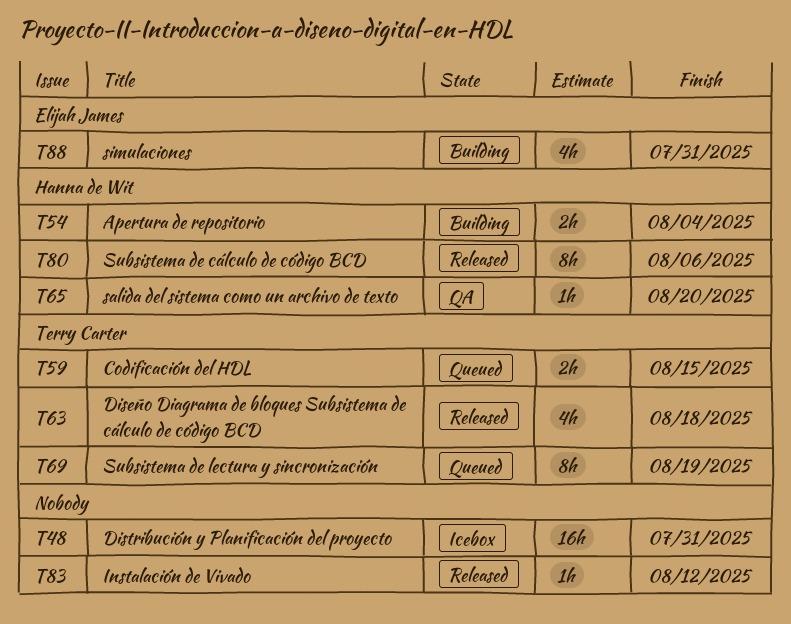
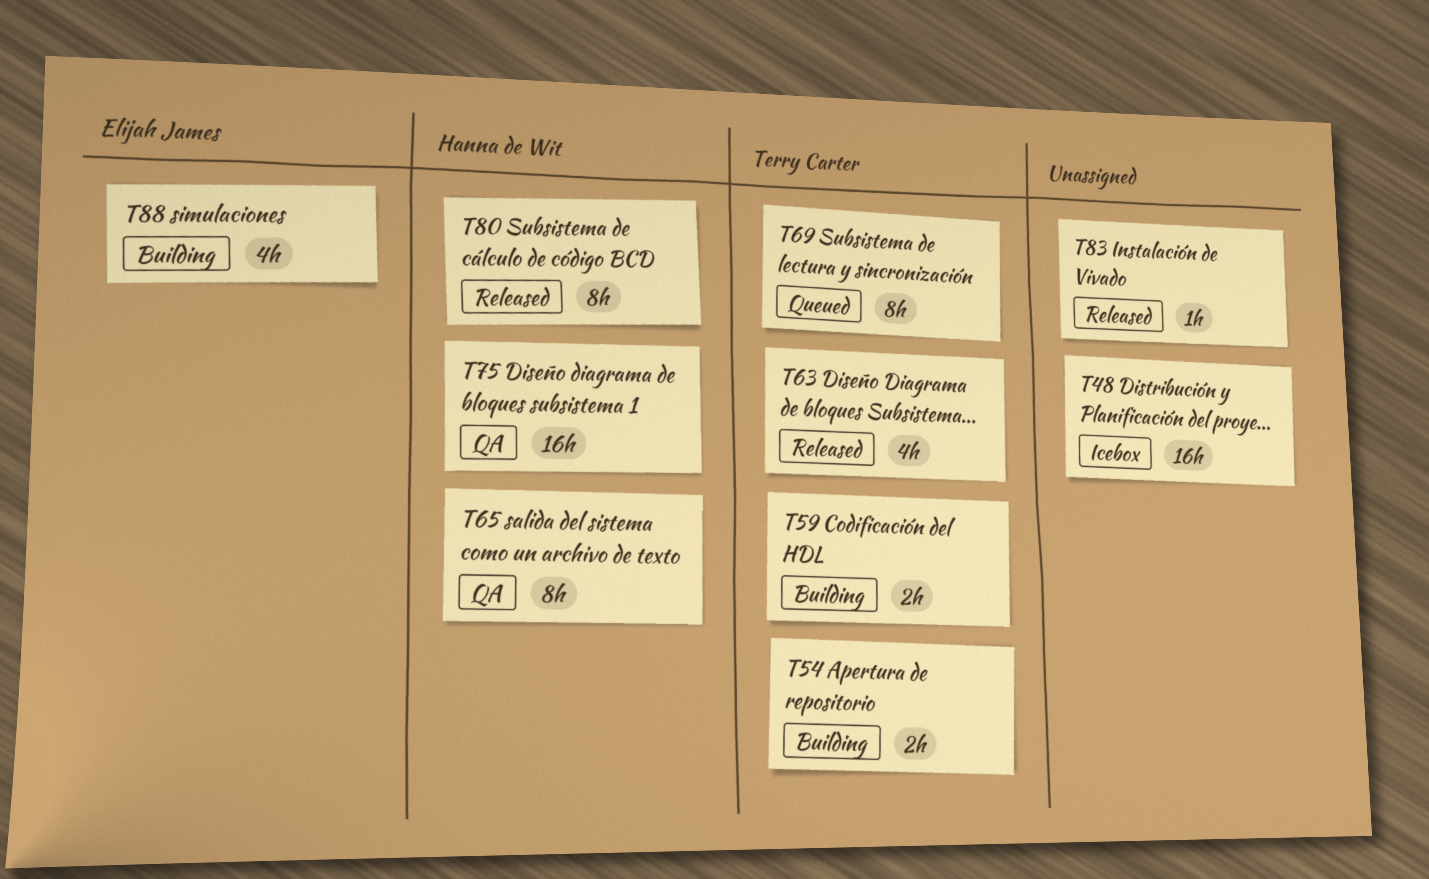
T54, owner: Hanna de Wit -> Terry Carter
T59, status: Queued -> Building
T65, estimate: 1h -> 8h
T75: none -> present

